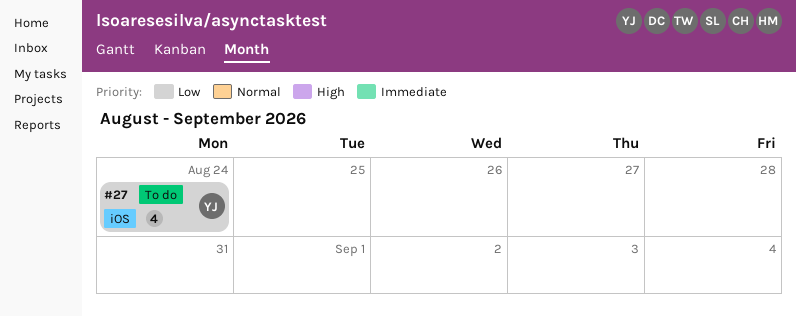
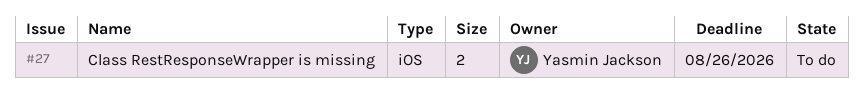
#27, estimate: 4 -> 2
#27, due: Aug 24 -> Aug 26

